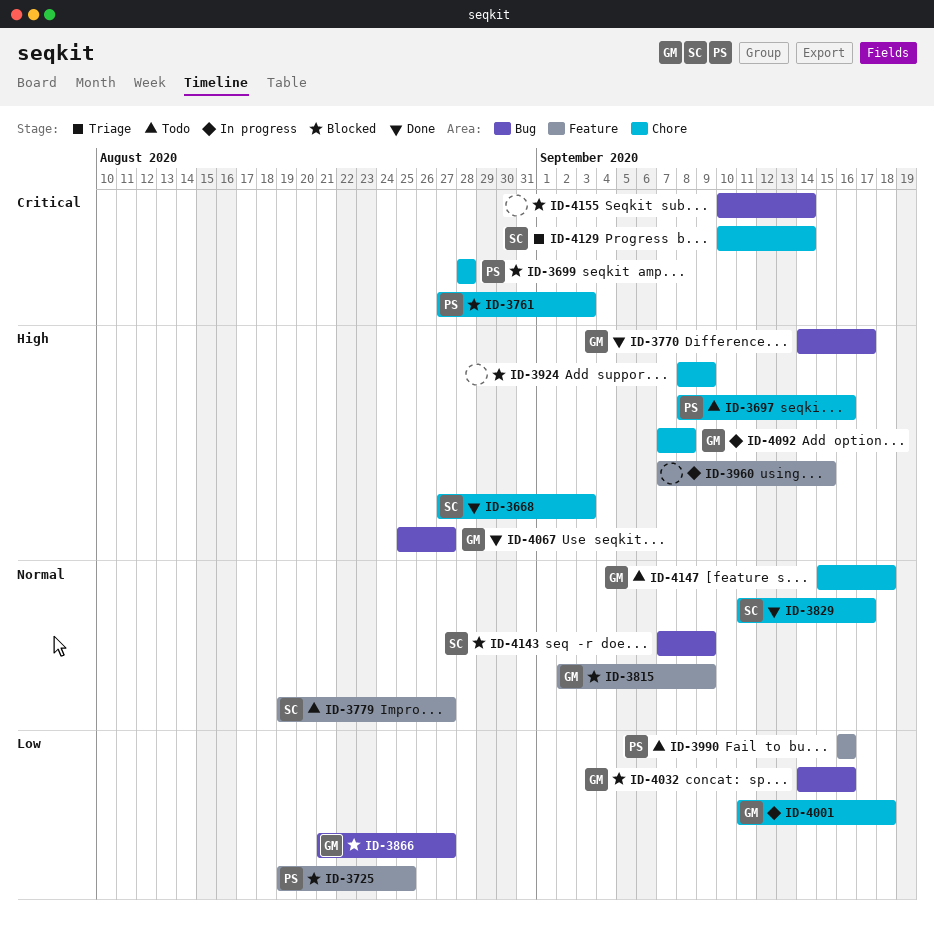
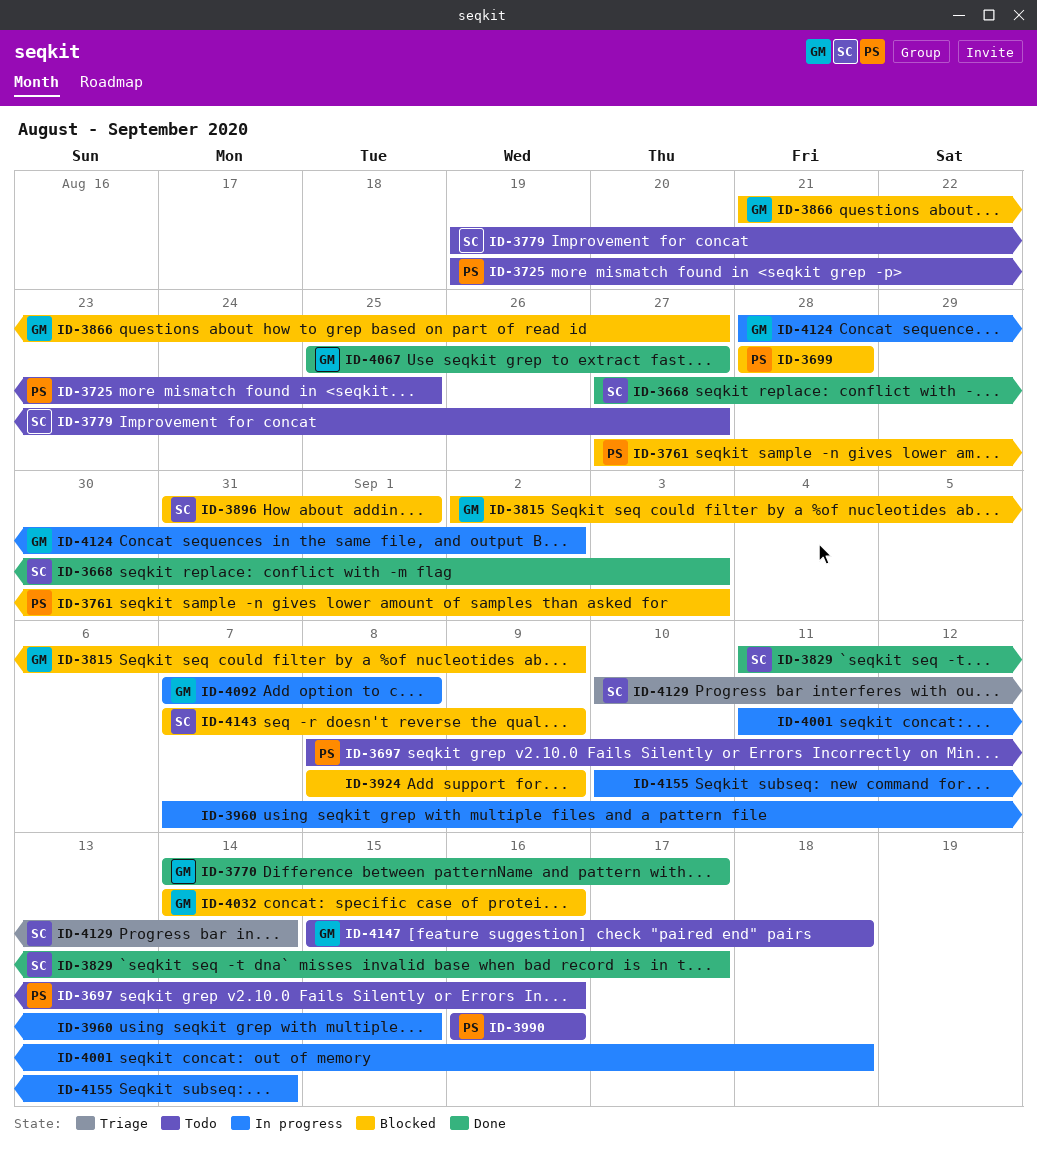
ID-3725, status: Blocked -> Todo
ID-3896: none -> present
ID-4001, owner: GM -> none
ID-4124: none -> present
ID-4155, status: Blocked -> In progress

